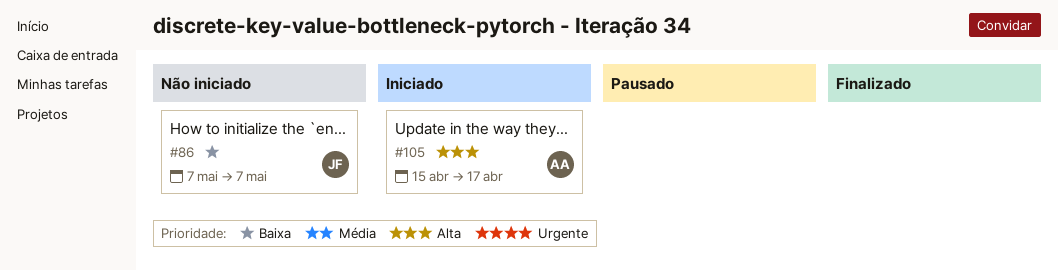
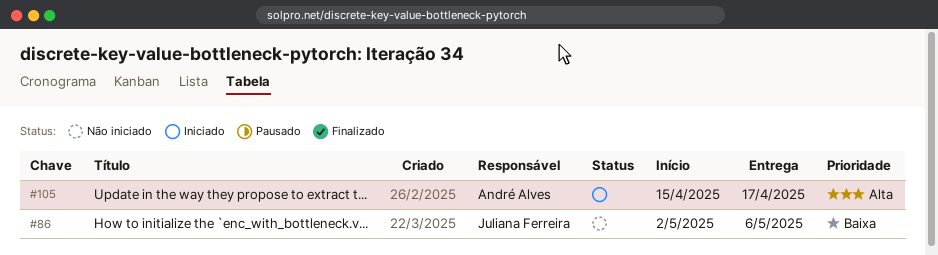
#86, start: May 7 -> May 2
#86, due: May 7 -> May 6

